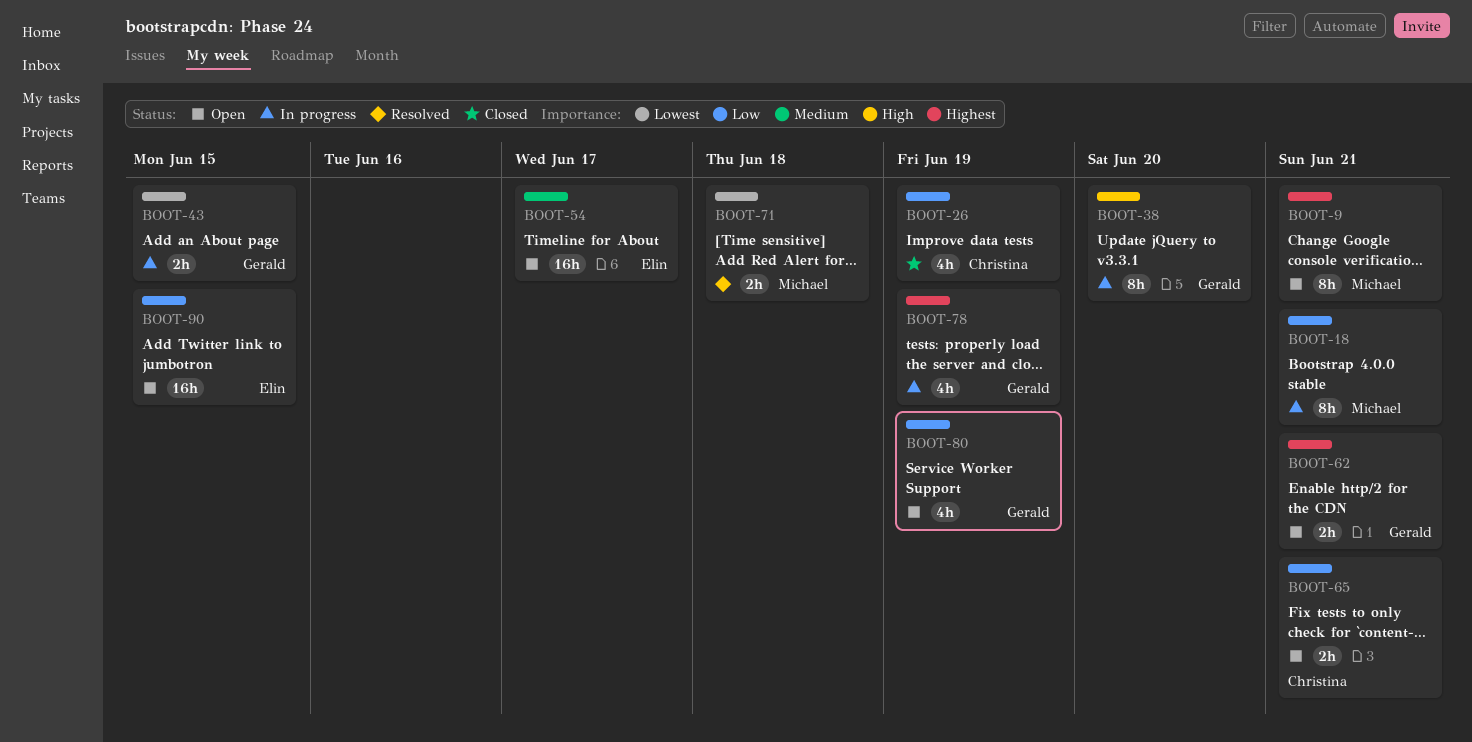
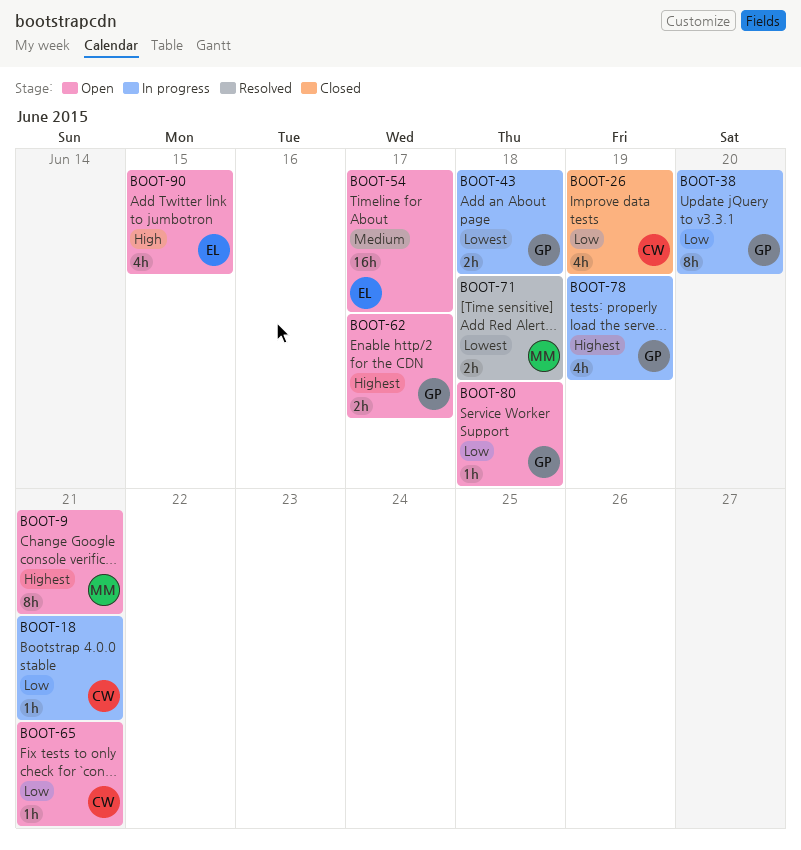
BOOT-18, owner: Michael -> Christina
BOOT-18, estimate: 8h -> 1h
BOOT-38, priority: High -> Low
BOOT-43, due: Jun 15 -> Jun 18
BOOT-62, due: Jun 21 -> Jun 17
BOOT-65, estimate: 2h -> 1h
BOOT-80, estimate: 4h -> 1h
BOOT-80, due: Jun 19 -> Jun 18
BOOT-90, priority: Low -> High
BOOT-90, estimate: 16h -> 4h

